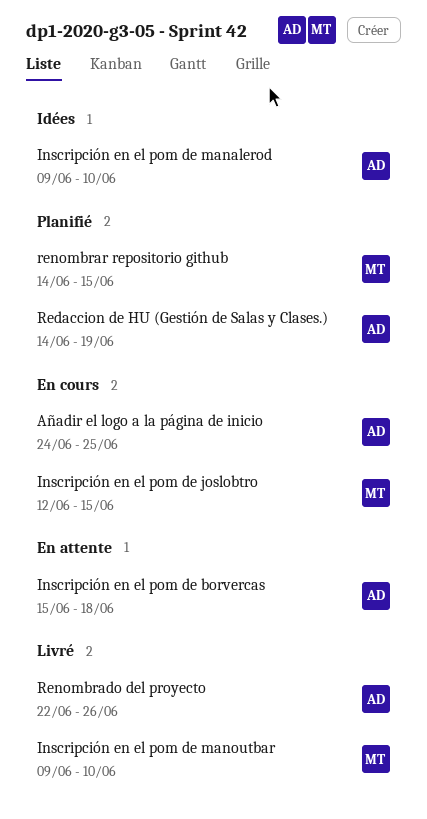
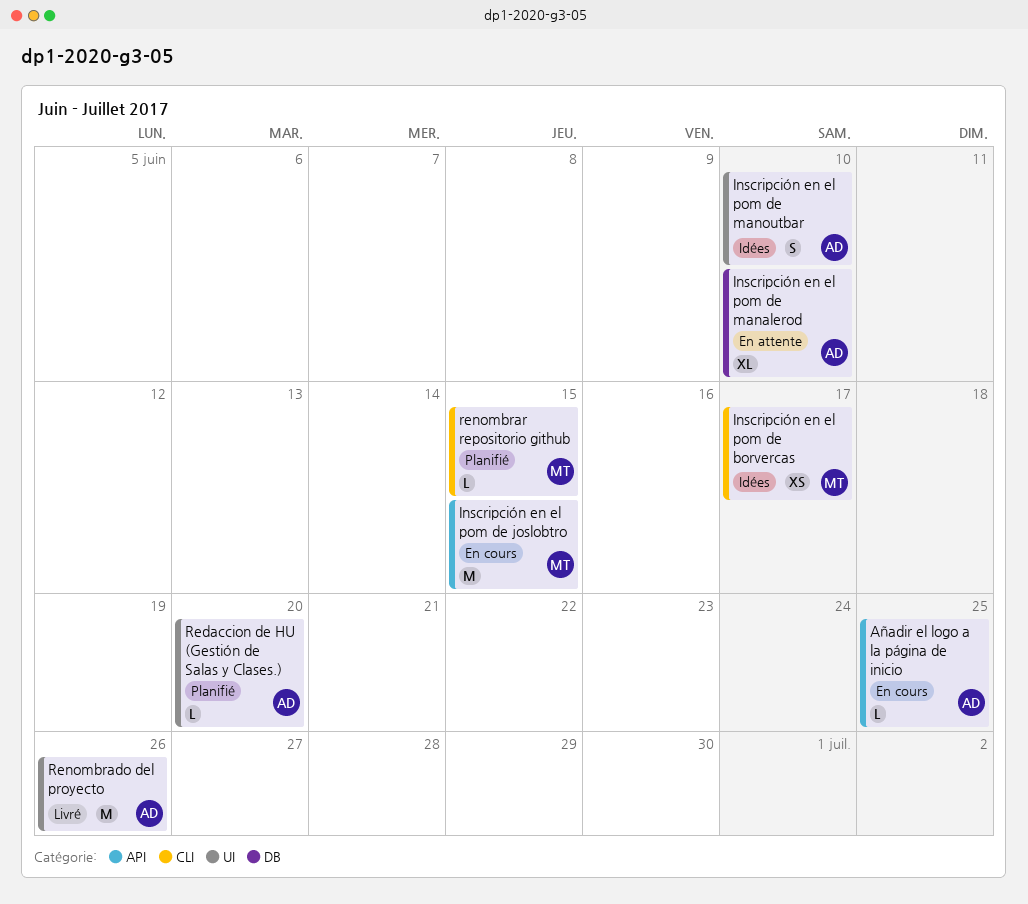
Inscripción en el pom de borvercas, status: En attente -> Idées
Inscripción en el pom de borvercas, owner: AD -> MT
Inscripción en el pom de borvercas, due: Jun 18 -> Jun 17
Inscripción en el pom de manalerod, status: Idées -> En attente
Inscripción en el pom de manoutbar, status: Livré -> Idées
Inscripción en el pom de manoutbar, owner: MT -> AD
Redaccion de HU (Gestión de Salas y Clases.), due: Jun 19 -> Jun 20

